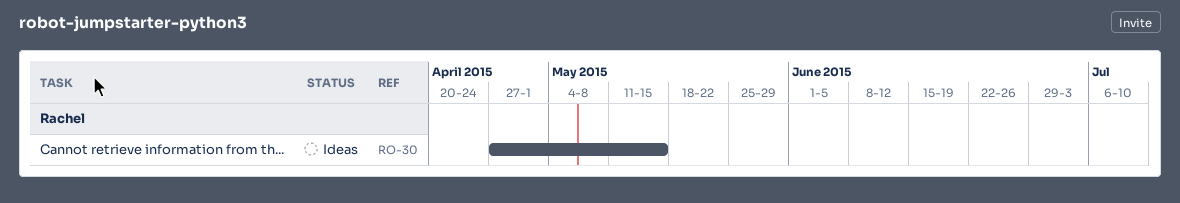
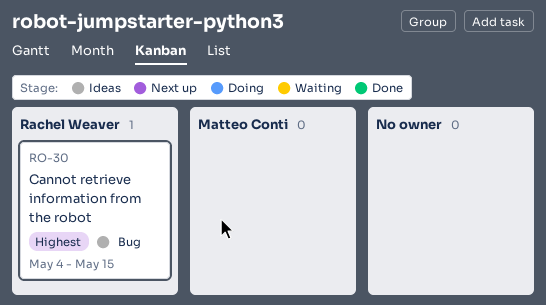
RO-30, start: Apr 27 -> May 4

